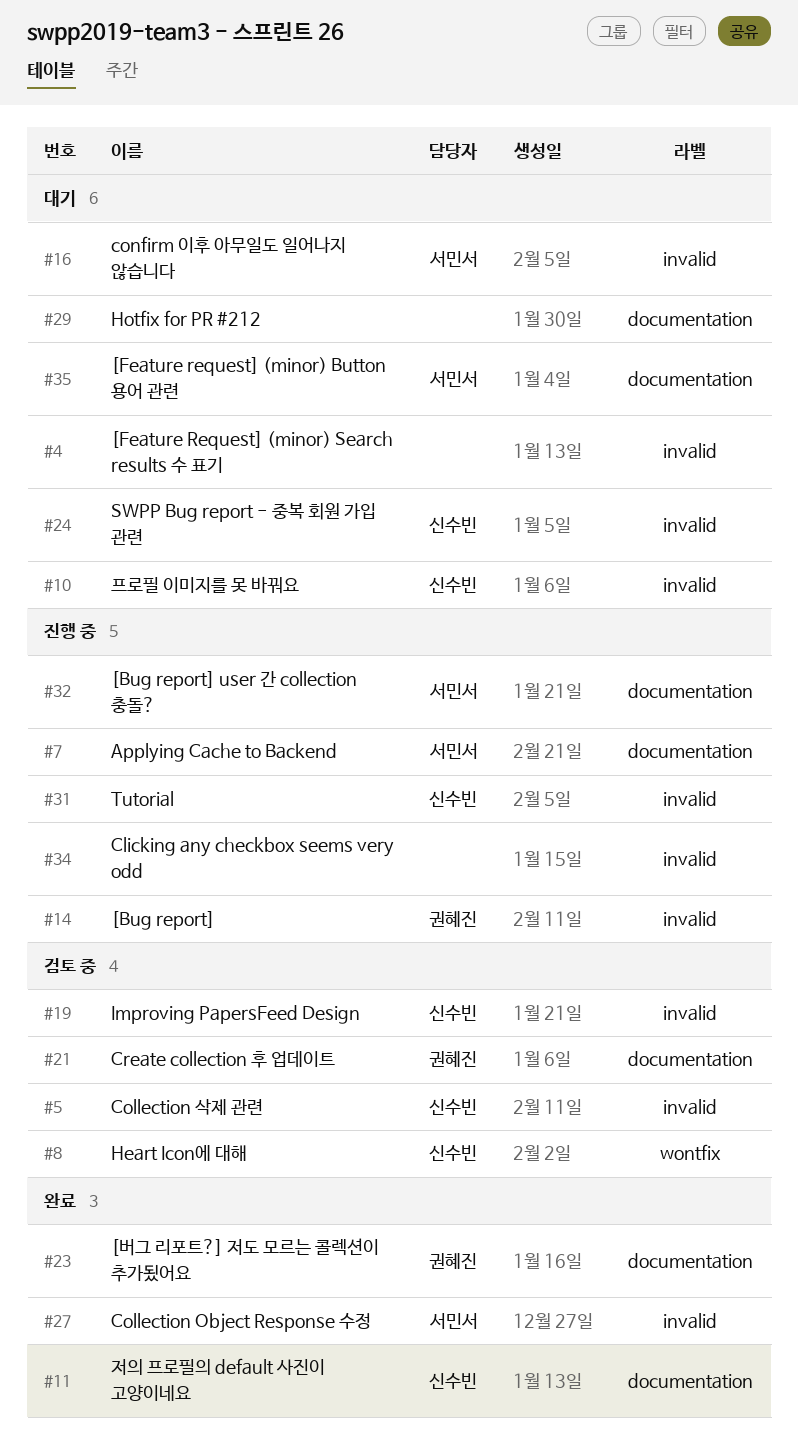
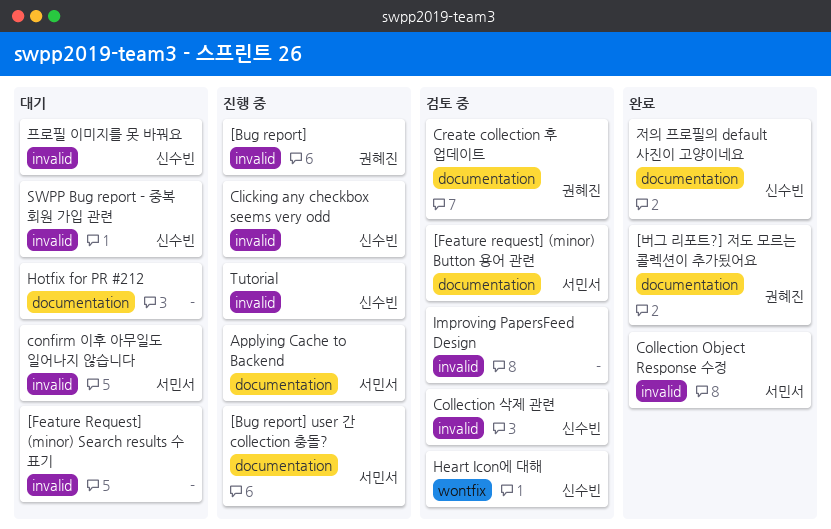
[Feature request] (minor) Button 용어 관련, status: 대기 -> 검토 중
Clicking any checkbox seems very odd, owner: none -> 신수빈
Improving PapersFeed Design, owner: 신수빈 -> none

